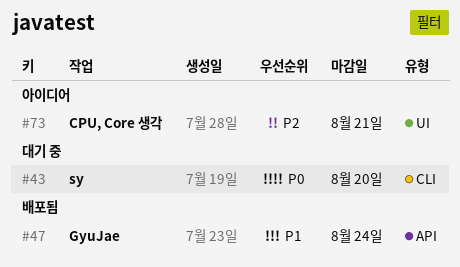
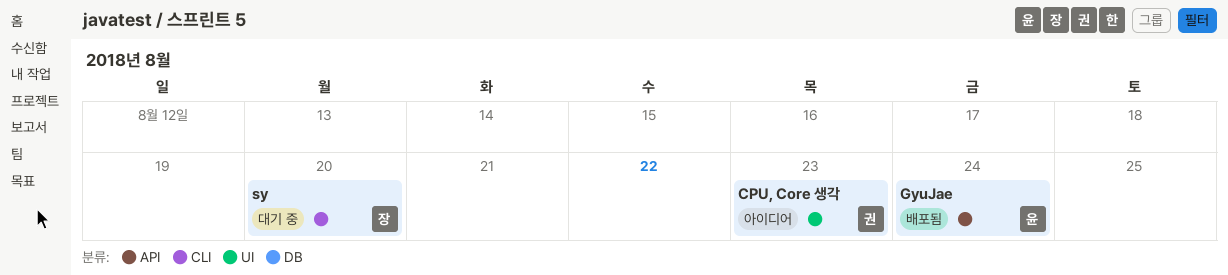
CPU, Core 생각, due: Aug 21 -> Aug 23

